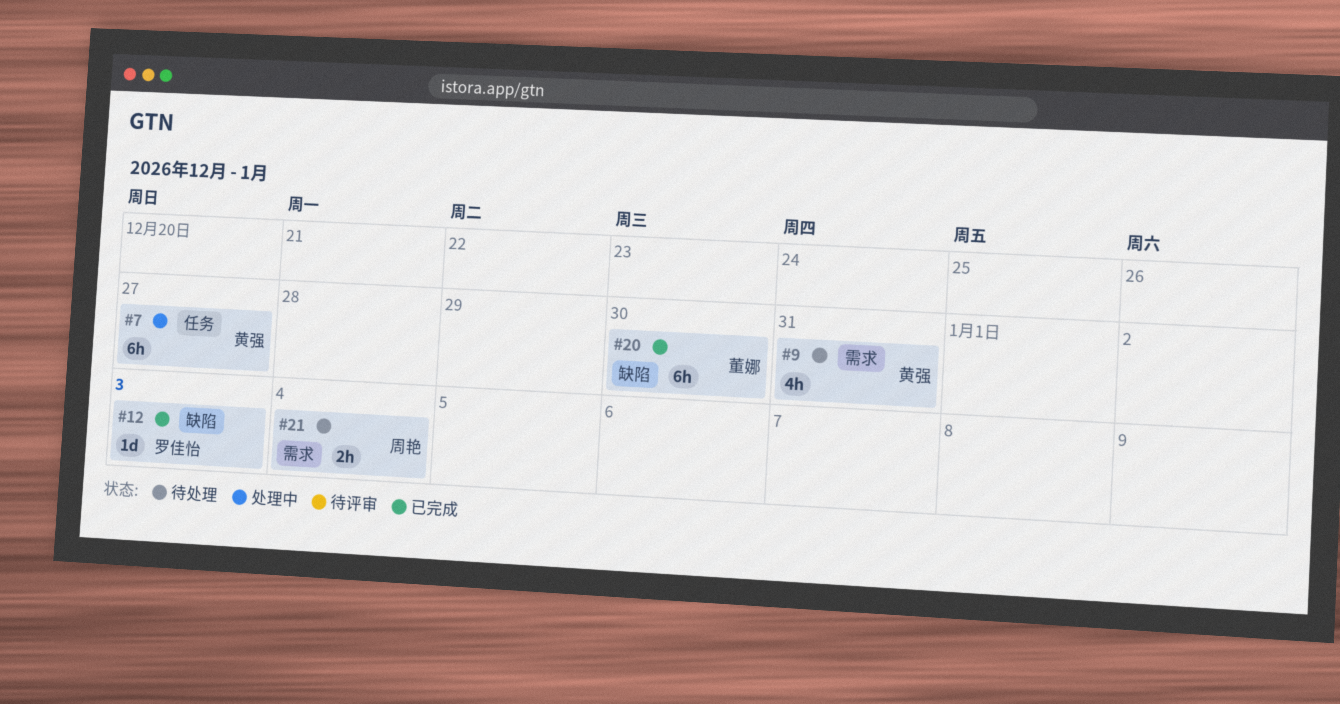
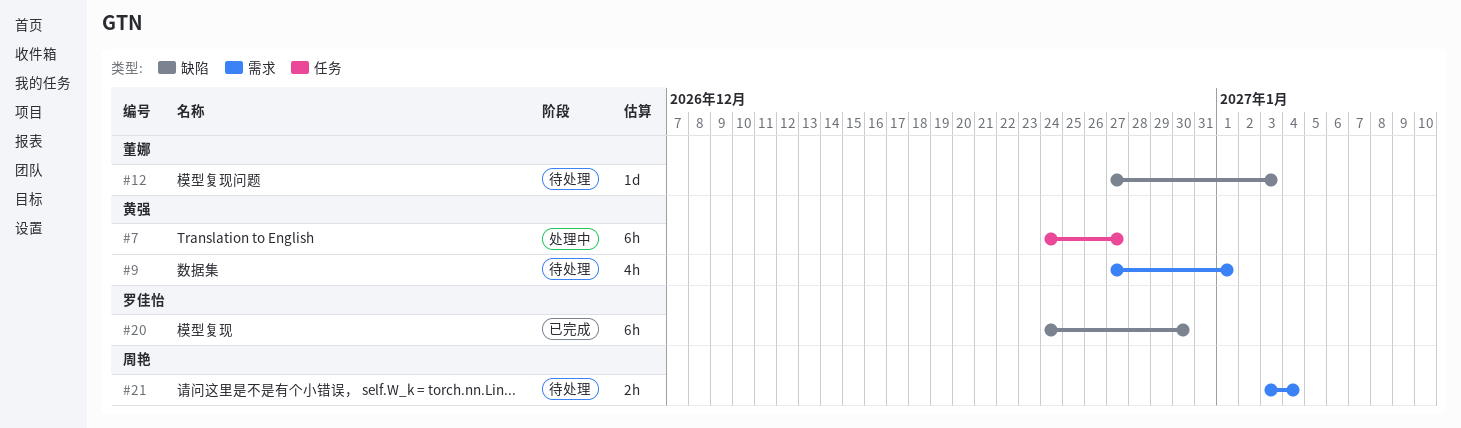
#9, due: Dec 31 -> Jan 1
#12, status: 已完成 -> 待处理
#12, owner: 罗佳怡 -> 董娜
#20, owner: 董娜 -> 罗佳怡

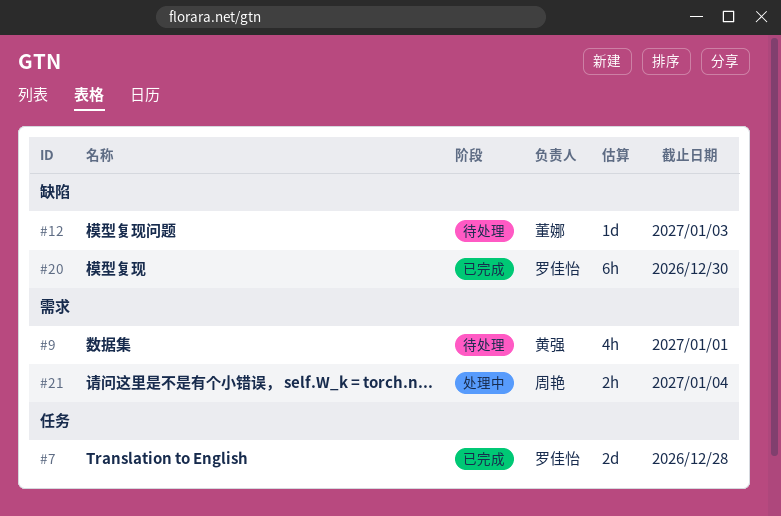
#7, status: 处理中 -> 已完成
#7, owner: 黄强 -> 罗佳怡
#7, estimate: 6h -> 2d
#7, due: Dec 27 -> Dec 28
#21, status: 待处理 -> 处理中

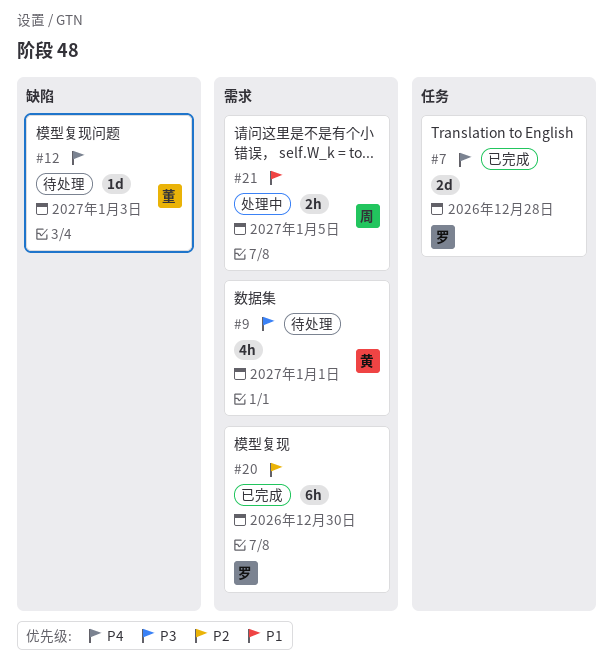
#20, label: 缺陷 -> 需求
#21, due: Jan 4 -> Jan 5

